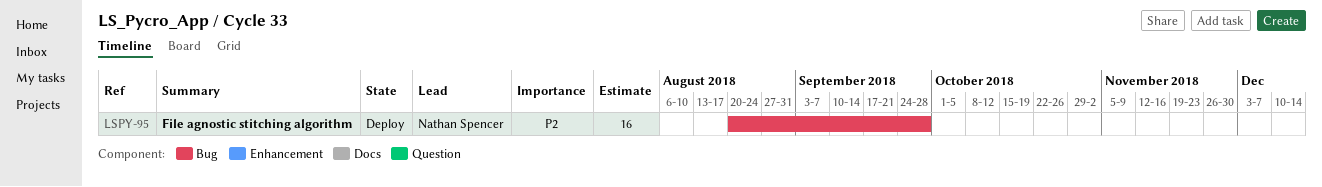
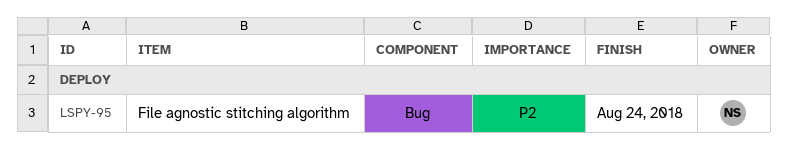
LSPY-95, due: Sep 28 -> Aug 24

